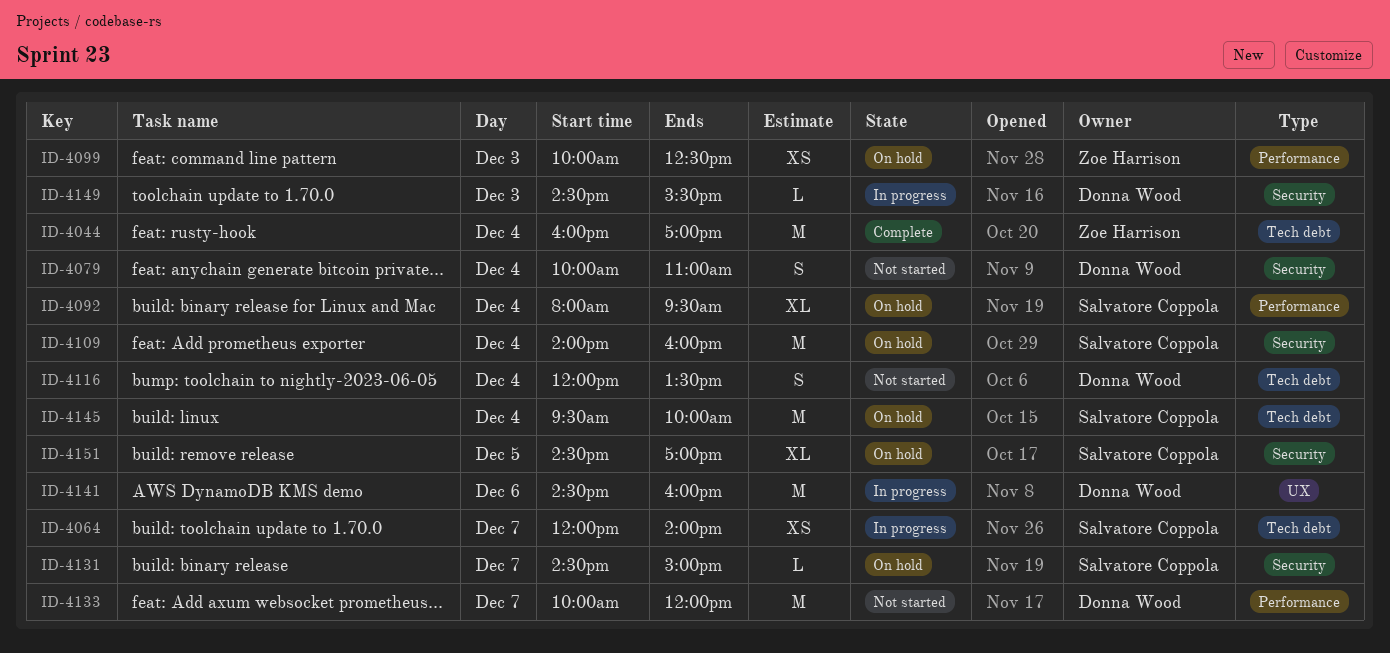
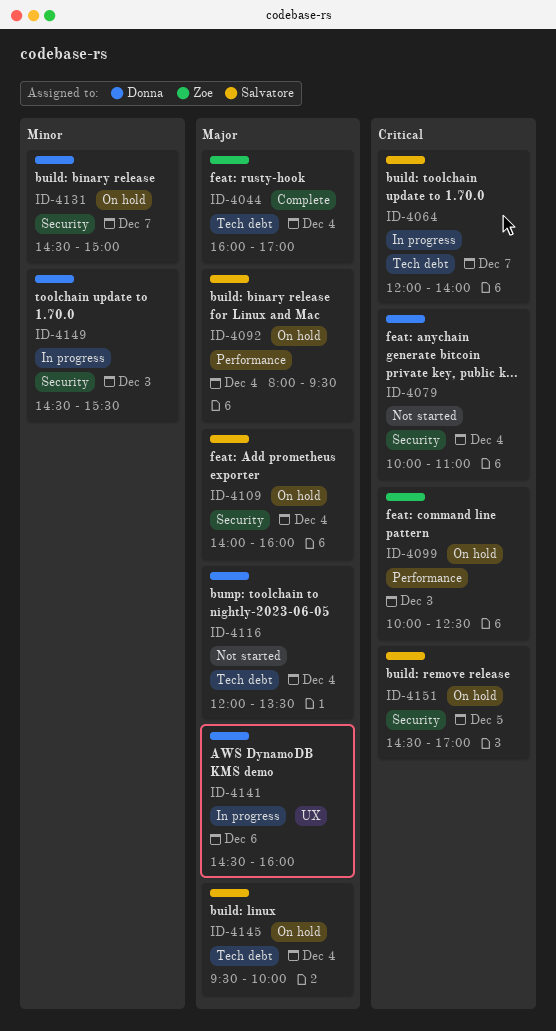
ID-4131, owner: Salvatore Coppola -> Donna Wood
ID-4133: present -> none

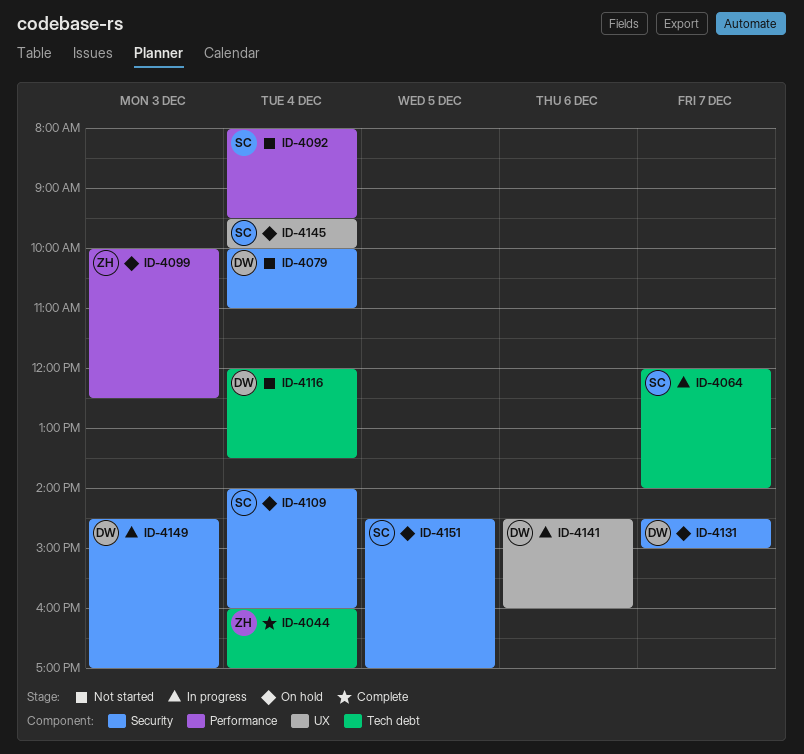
ID-4092, status: On hold -> Not started
ID-4145, label: Tech debt -> UX
ID-4149, ends: 15:30 -> 17:00

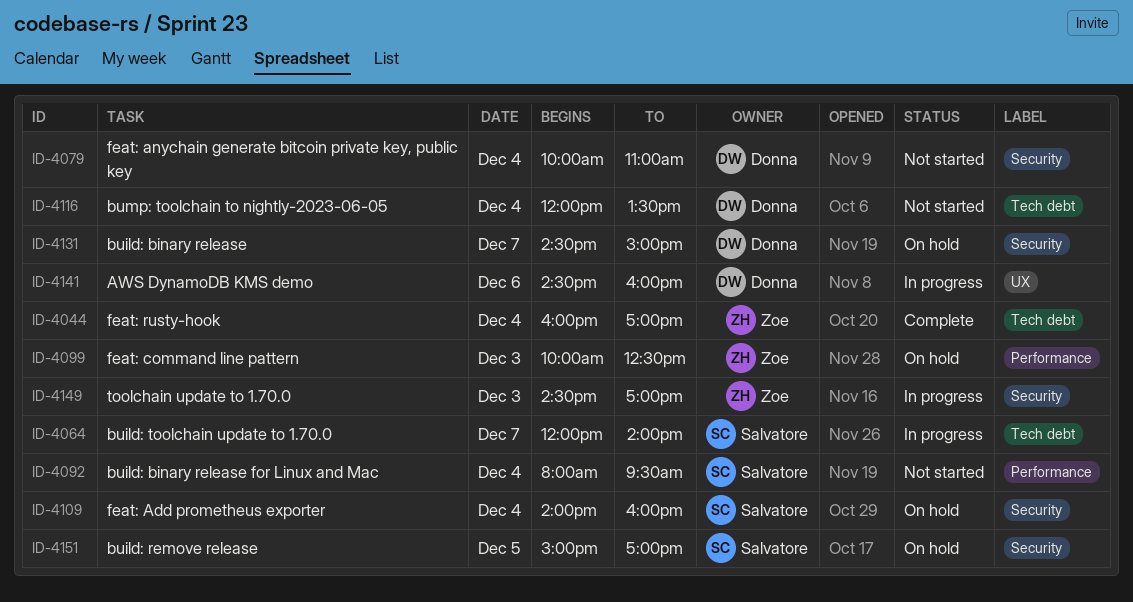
ID-4145: present -> none
ID-4149, owner: Donna -> Zoe
ID-4151, begins: 14:30 -> 15:00

